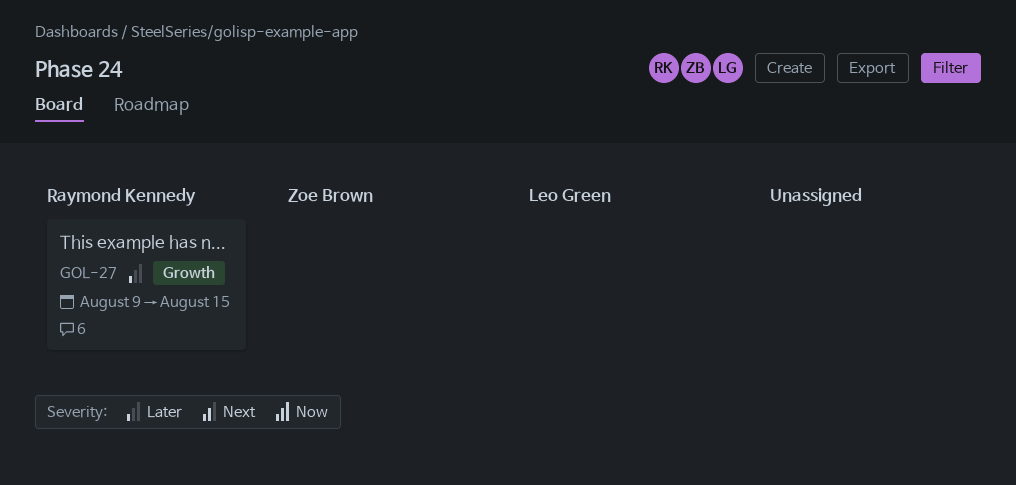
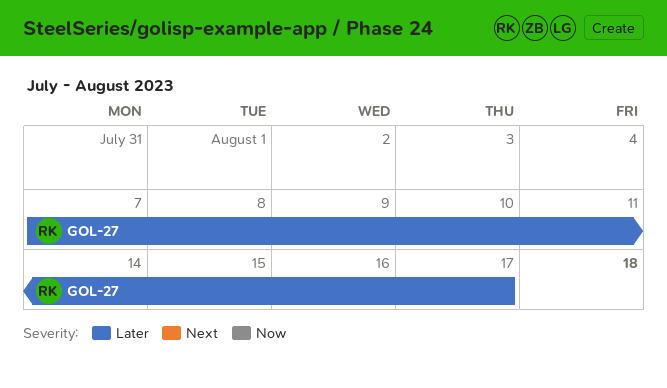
GOL-27, start: Aug 9 -> Aug 7
GOL-27, due: Aug 15 -> Aug 17

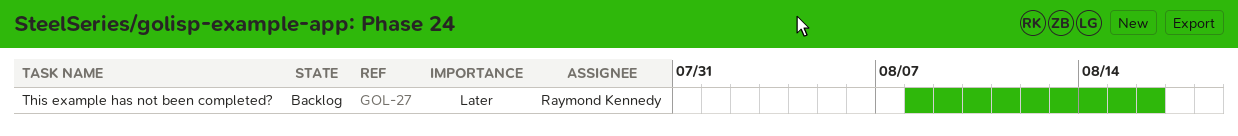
GOL-27, start: Aug 7 -> Aug 8
GOL-27, due: Aug 17 -> Aug 16

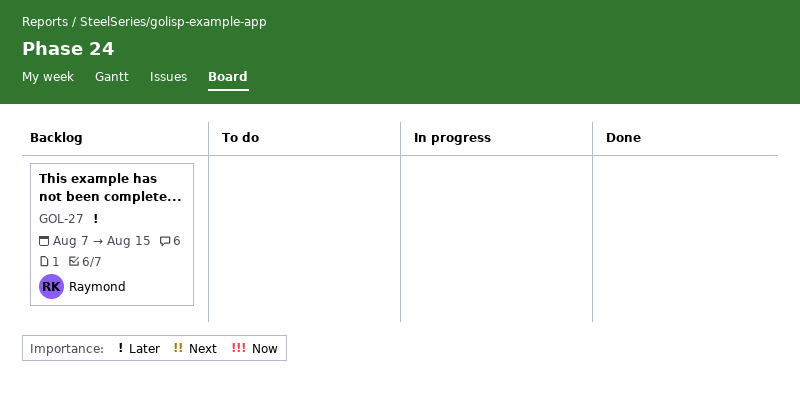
GOL-27, start: Aug 8 -> Aug 7
GOL-27, due: Aug 16 -> Aug 15

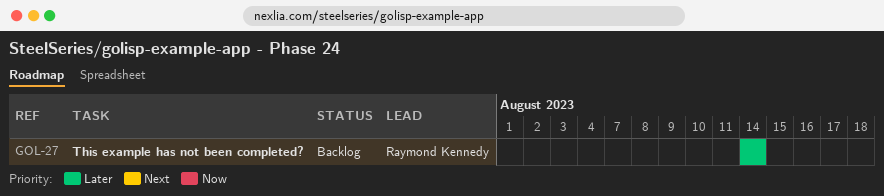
GOL-27, start: Aug 7 -> Aug 14
GOL-27, due: Aug 15 -> Aug 14

